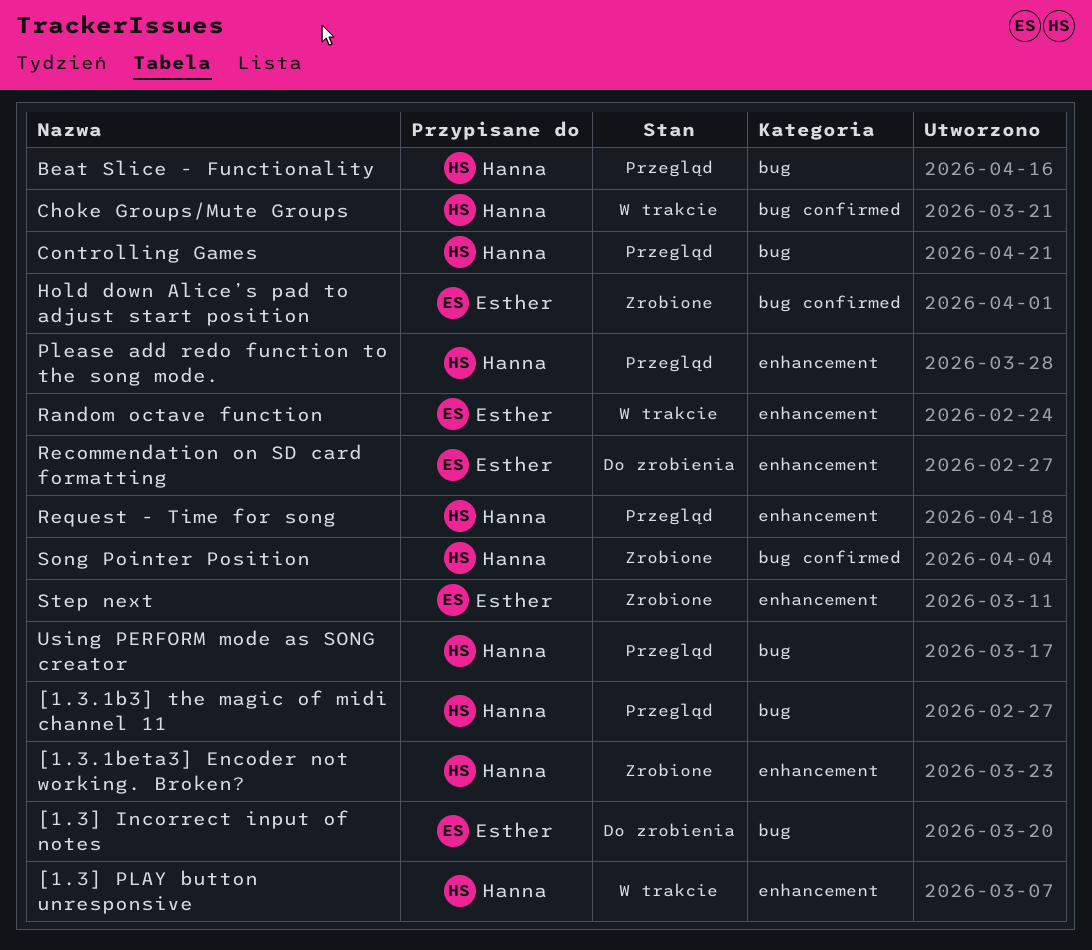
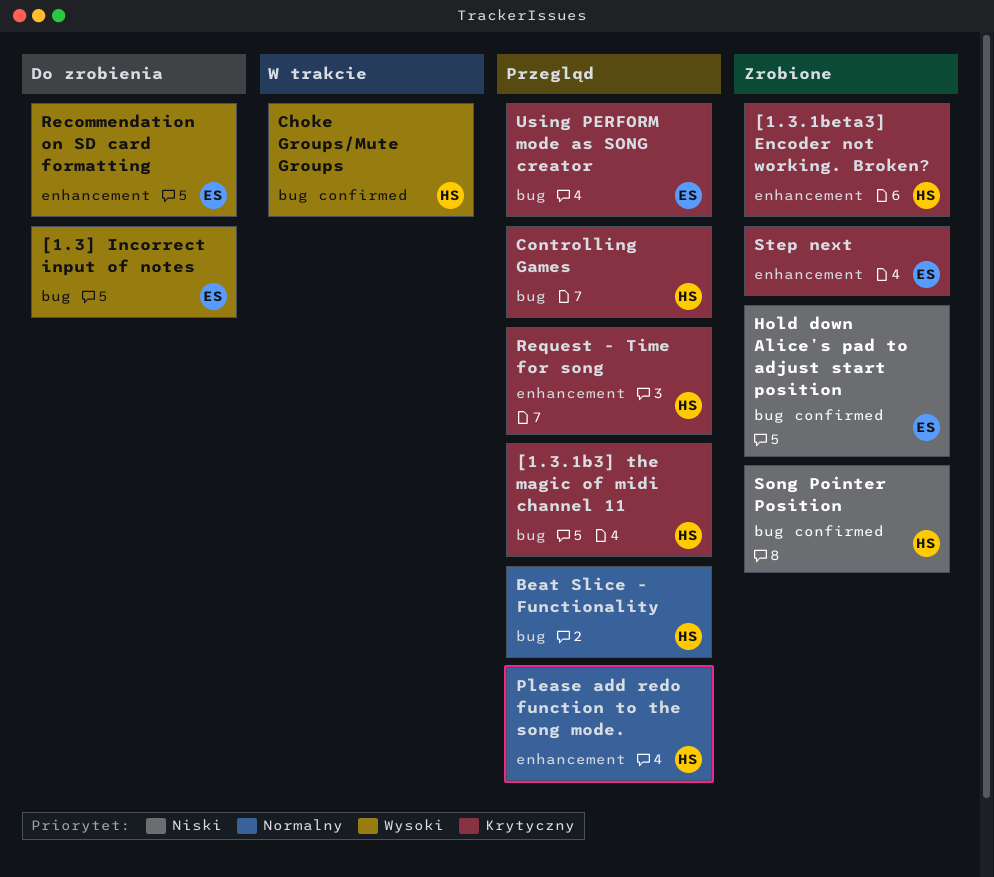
[1.3] PLAY button unresponsive: present -> none
Random octave function: present -> none
Using PERFORM mode as SONG creator, owner: Hanna -> Esther

